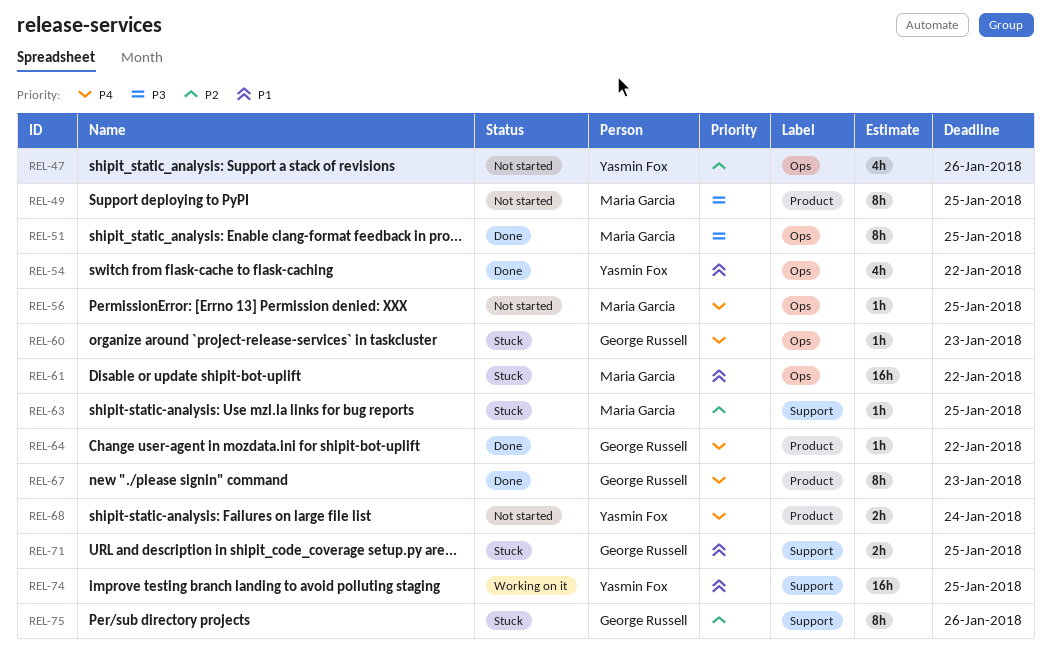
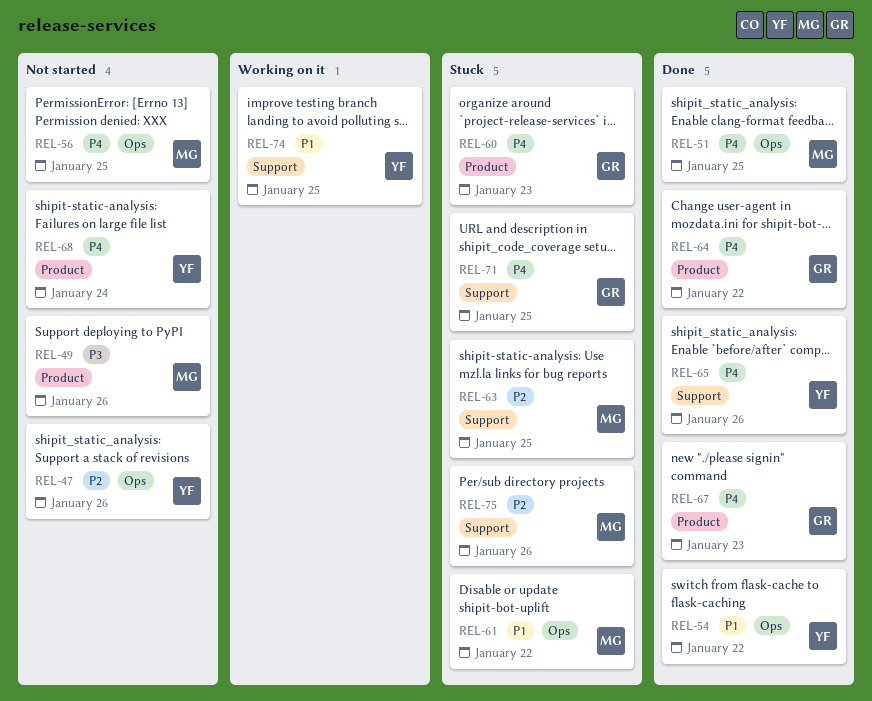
REL-49, due: Jan 25 -> Jan 26
REL-51, priority: P3 -> P4
REL-60, label: Ops -> Product
REL-65: none -> present
REL-71, priority: P1 -> P4
REL-75, owner: George Russell -> Maria Garcia

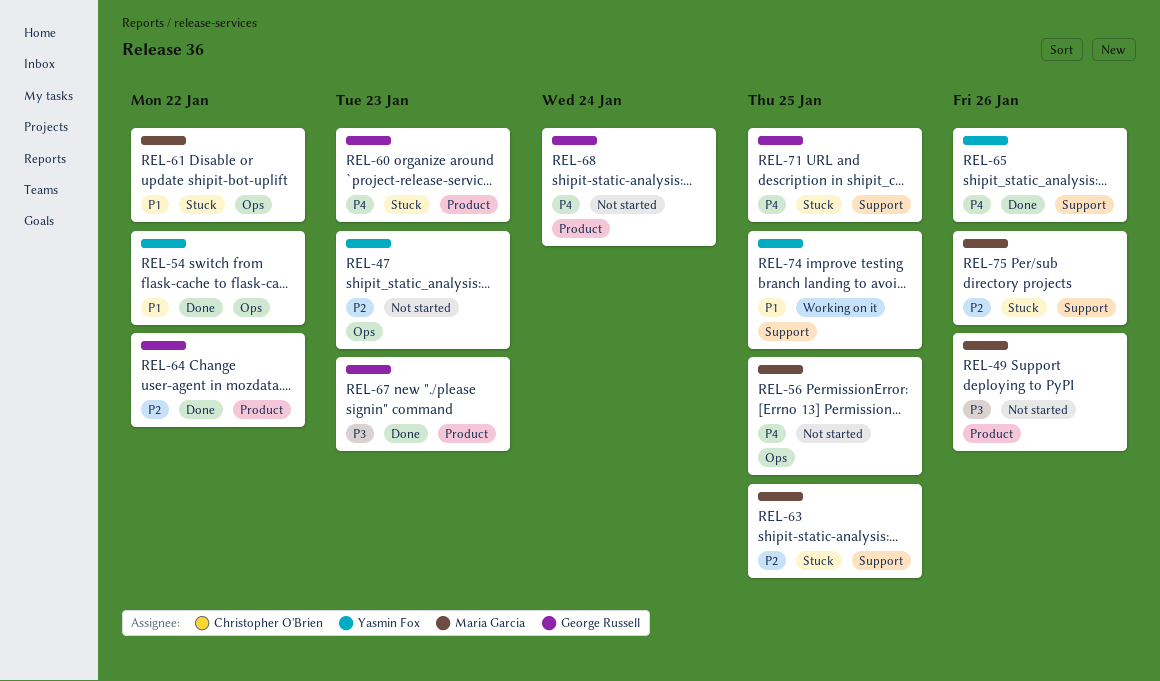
REL-47, due: Jan 26 -> Jan 23
REL-51: present -> none
REL-64, priority: P4 -> P2
REL-67, priority: P4 -> P3
REL-68, owner: Yasmin Fox -> George Russell

